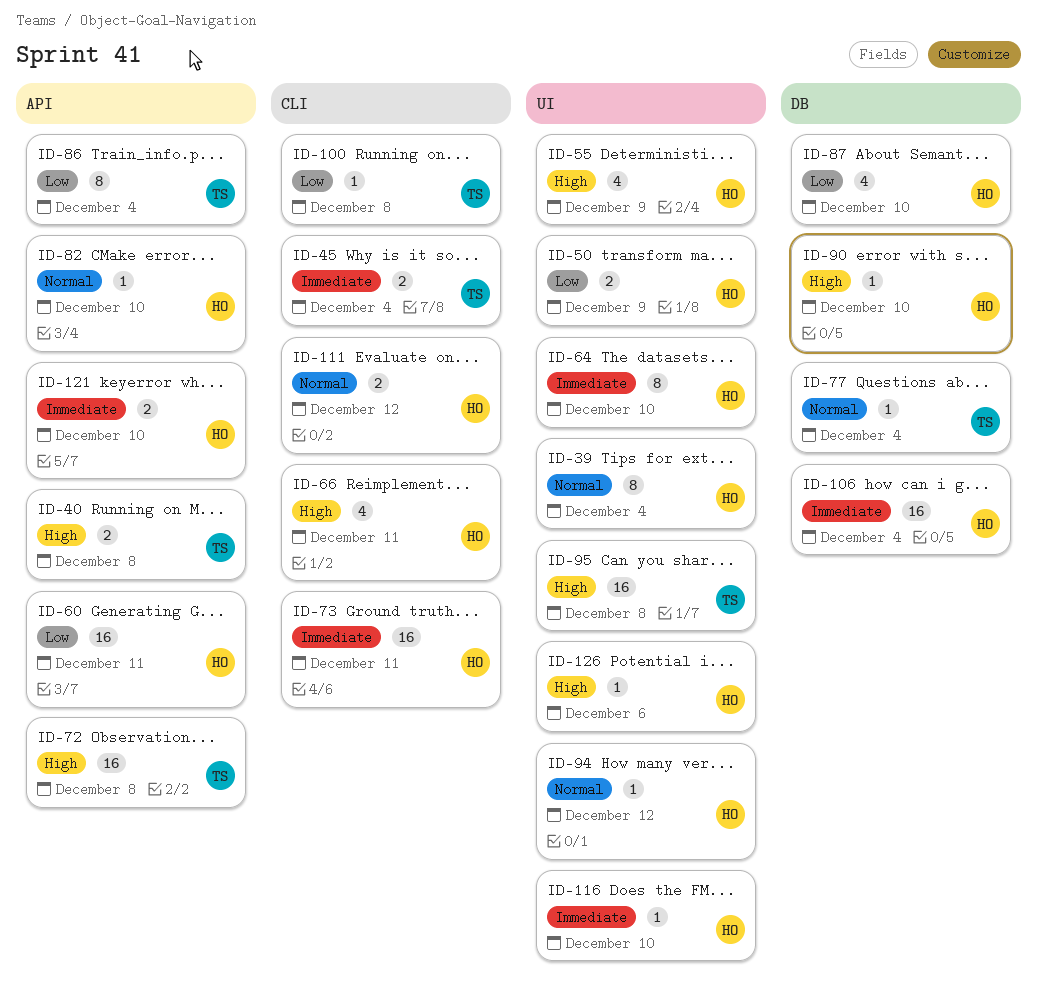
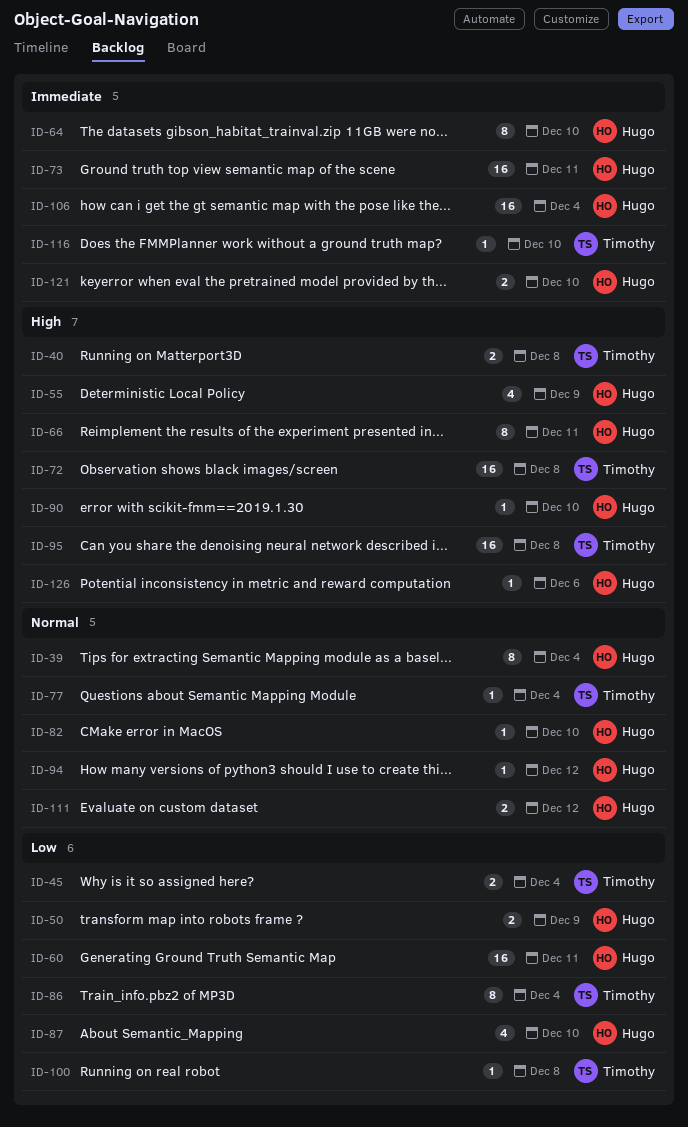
ID-45, priority: Immediate -> Low
ID-66, estimate: 4 -> 8
ID-116, owner: Hugo -> Timothy

